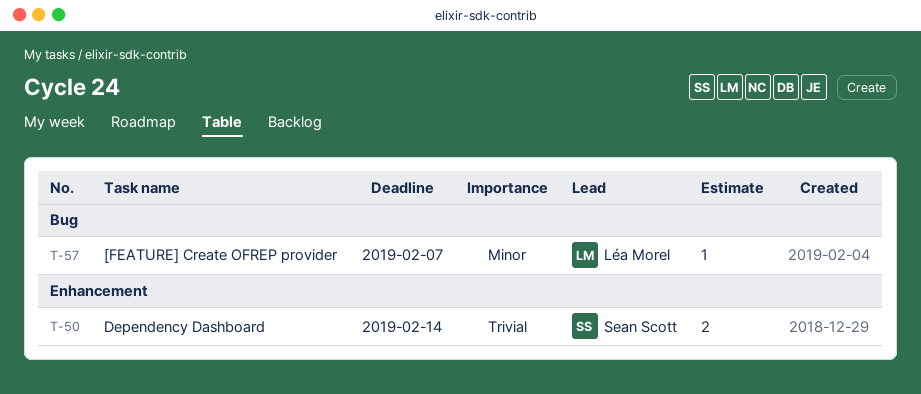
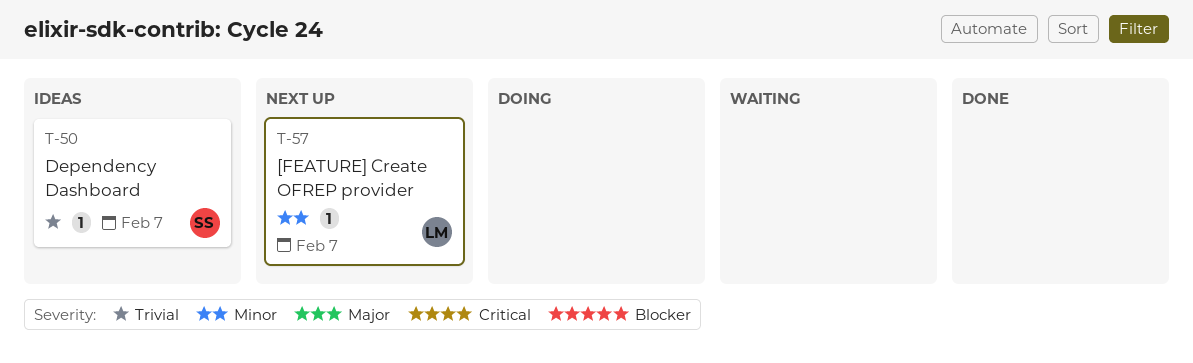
T-50, estimate: 2 -> 1
T-50, due: Feb 14 -> Feb 7

